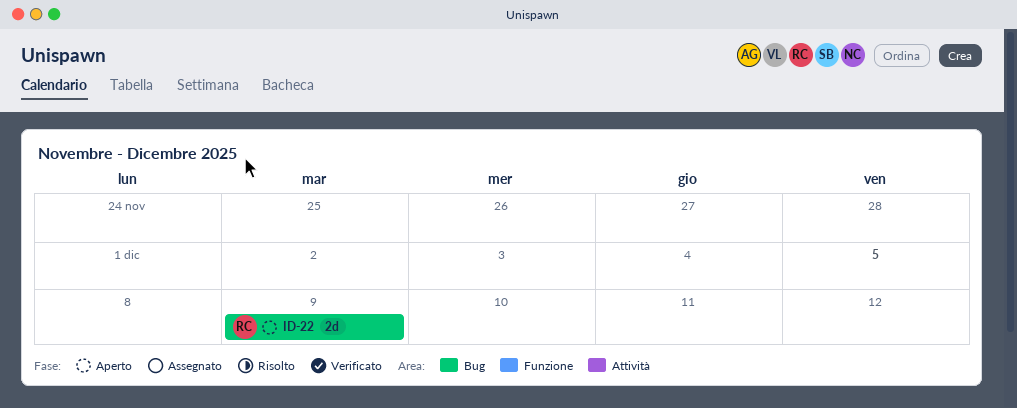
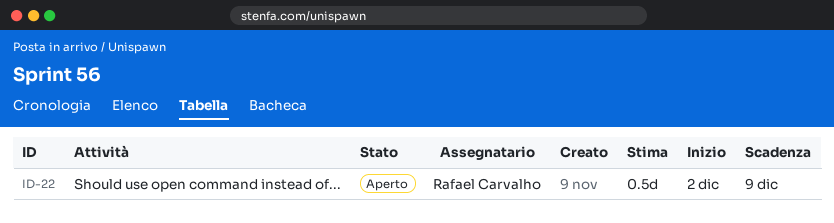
ID-22, estimate: 2d -> 0.5d
ID-22, start: Dec 9 -> Dec 2

